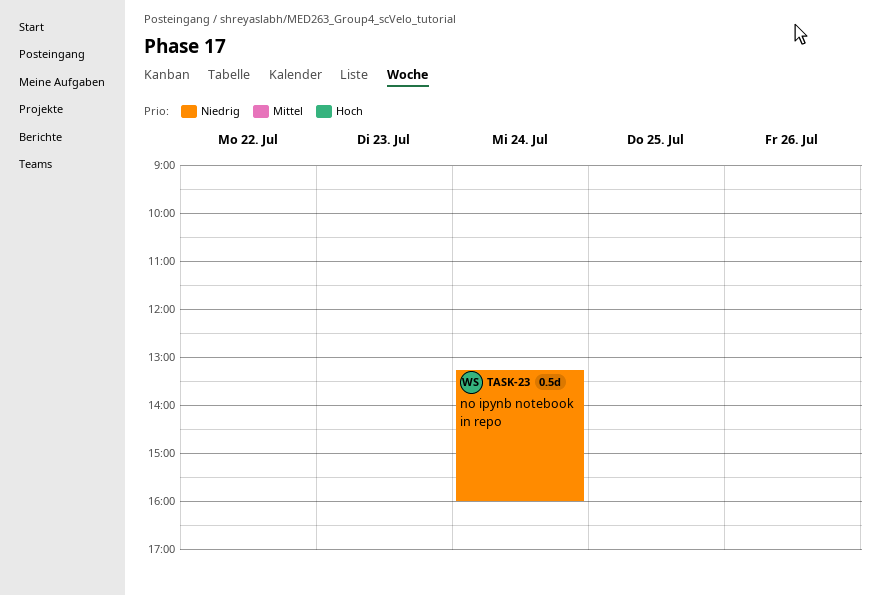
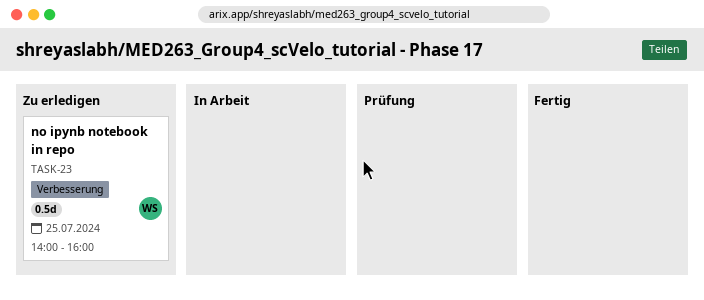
TASK-23, day: Jul 24 -> Jul 25
TASK-23, begins: 13:15 -> 14:00

